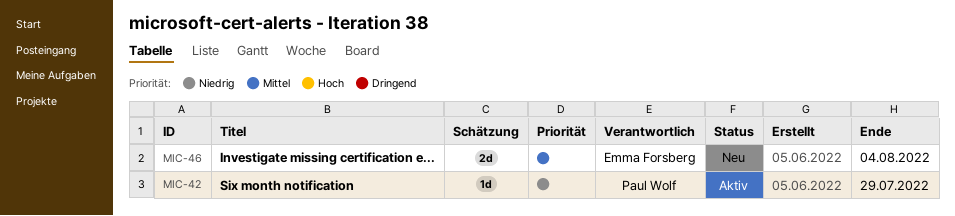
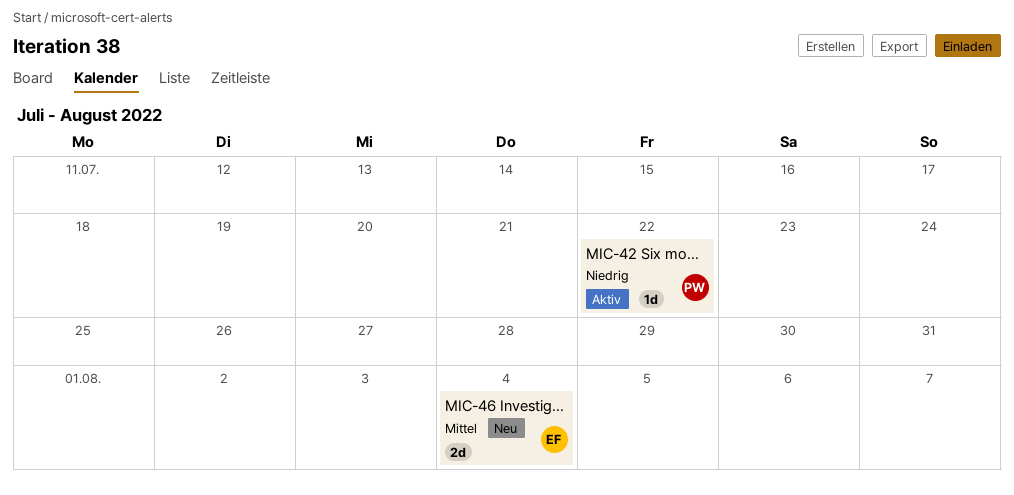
MIC-42, due: Jul 29 -> Jul 22

